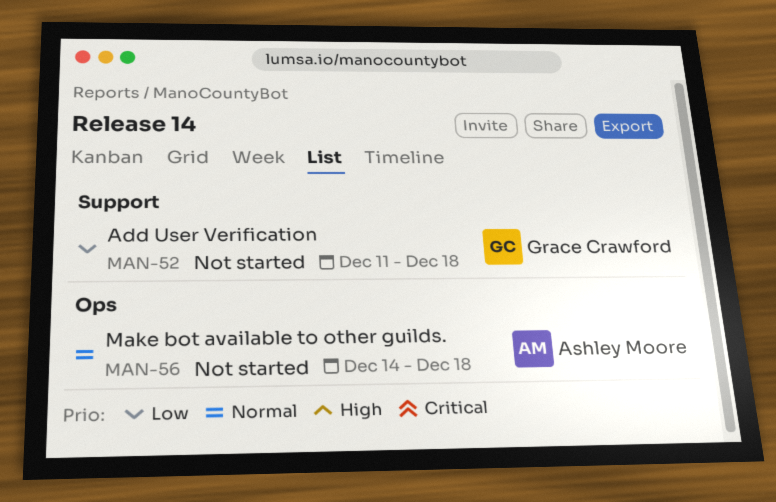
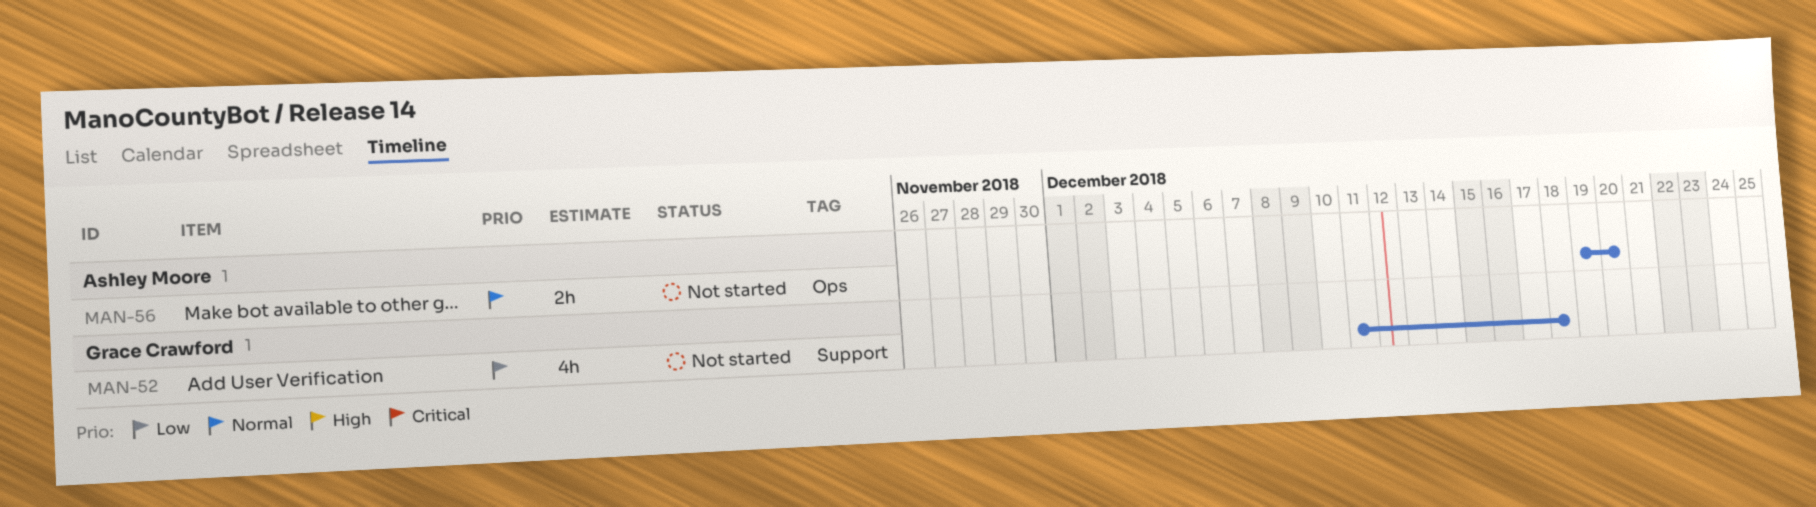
MAN-56, start: Dec 14 -> Dec 19
MAN-56, due: Dec 18 -> Dec 20

